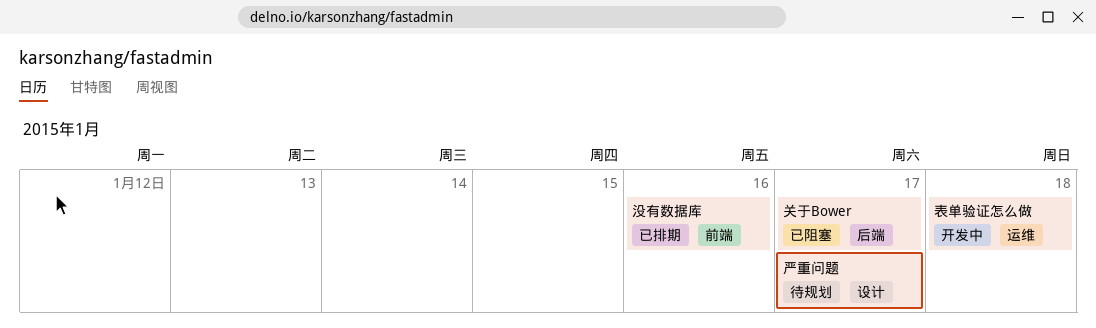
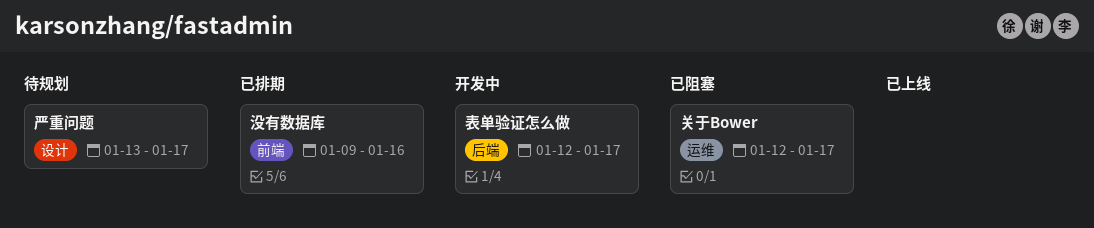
关于Bower, label: 后端 -> 运维
表单验证怎么做, label: 运维 -> 后端
表单验证怎么做, due: Jan 18 -> Jan 17

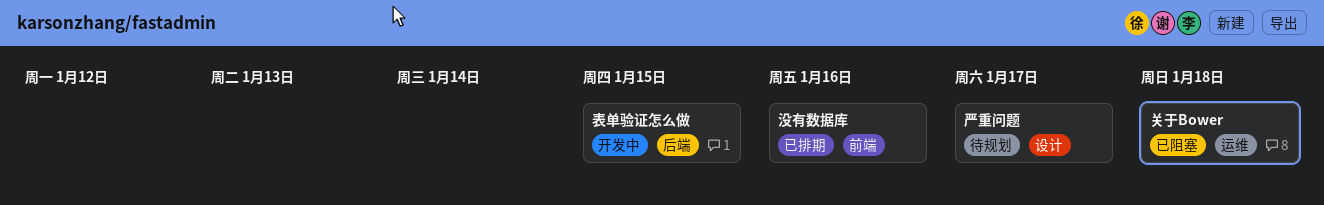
关于Bower, due: Jan 17 -> Jan 18
表单验证怎么做, due: Jan 17 -> Jan 15

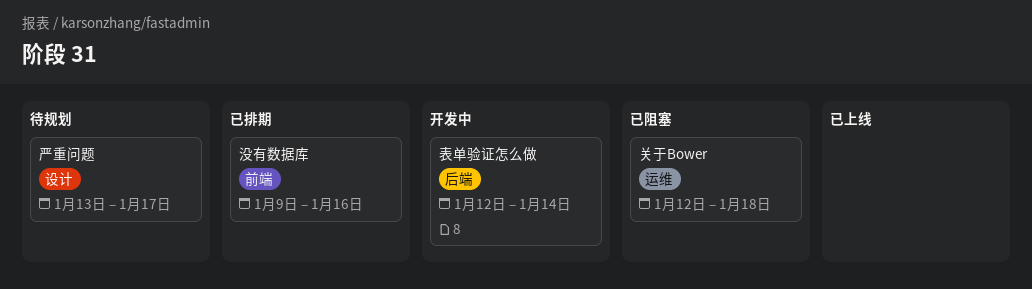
表单验证怎么做, due: Jan 15 -> Jan 14

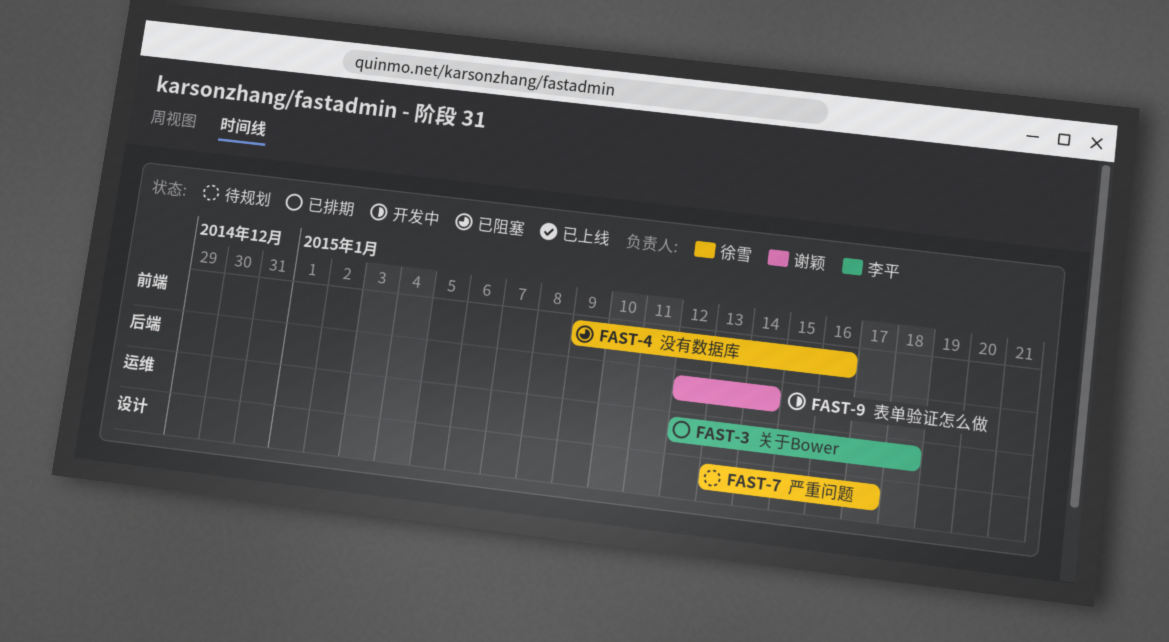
关于Bower, status: 已阻塞 -> 已排期
没有数据库, status: 已排期 -> 已阻塞

